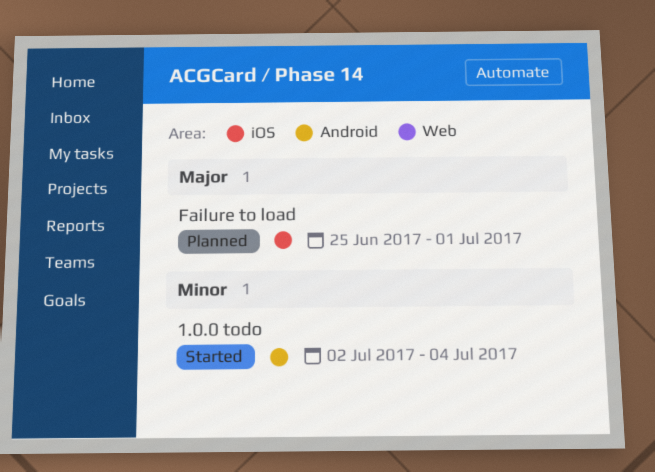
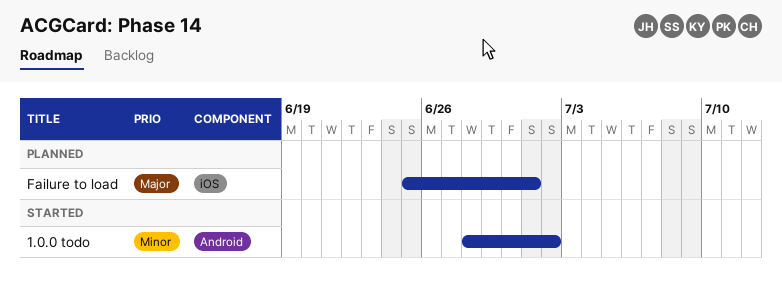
1.0.0 todo, start: Jul 2 -> Jun 28
1.0.0 todo, due: Jul 4 -> Jul 2

